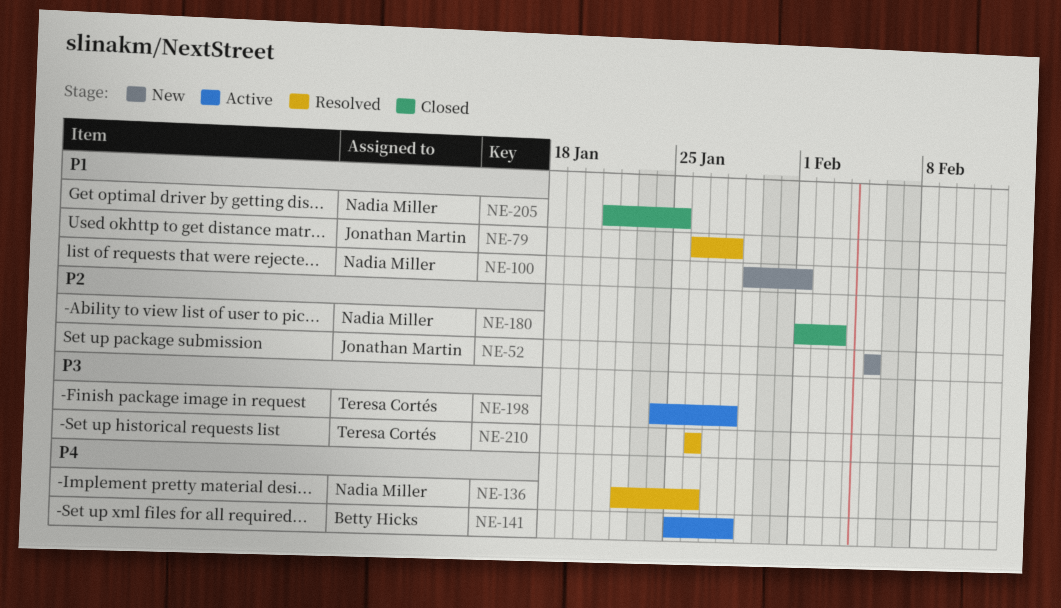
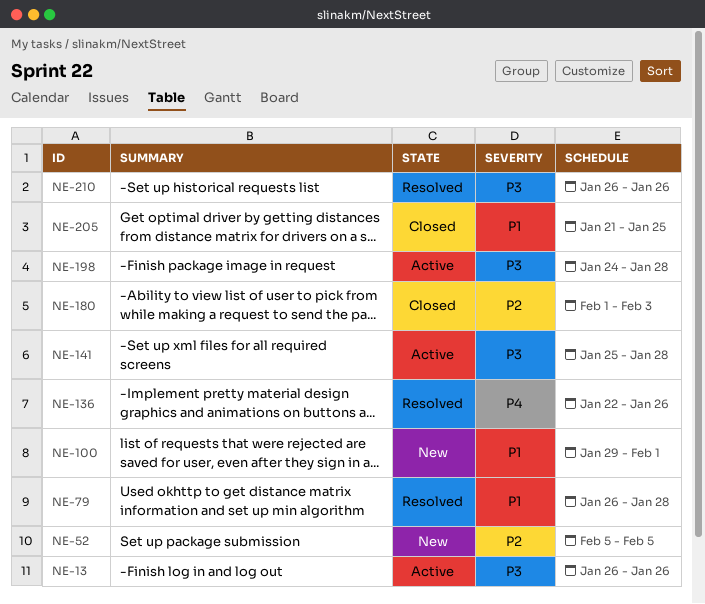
NE-13: none -> present
NE-141, priority: P4 -> P3

